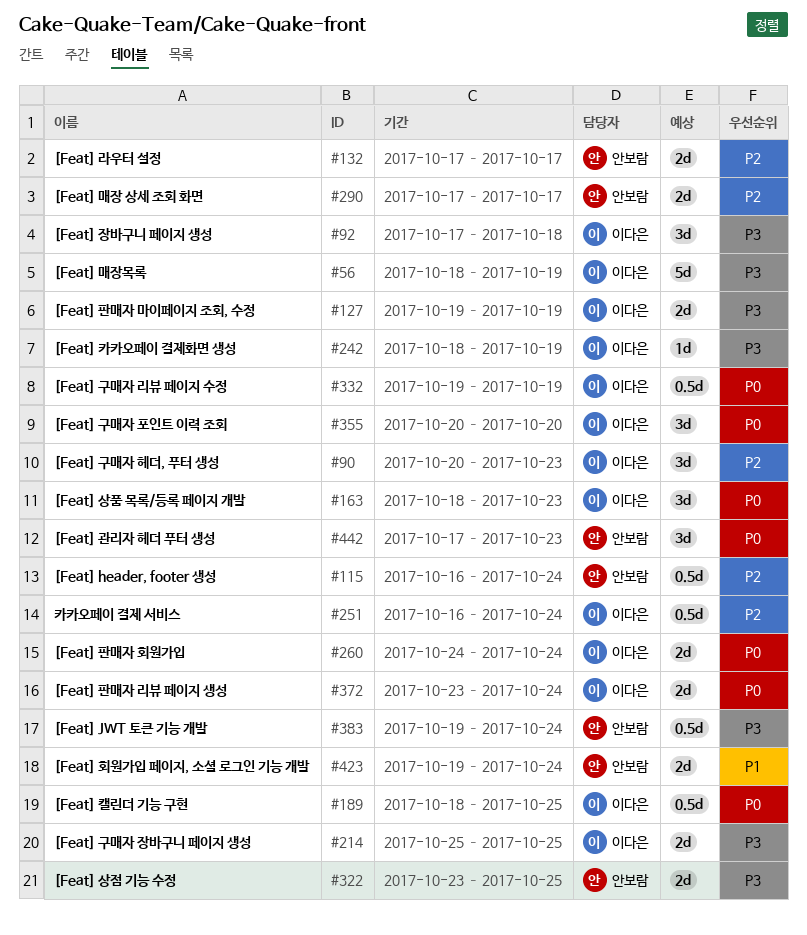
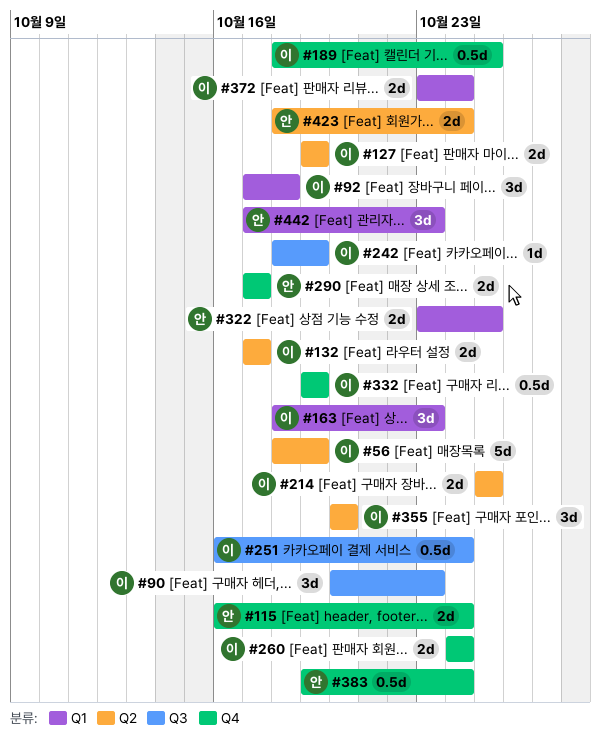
#115, estimate: 0.5d -> 2d
#132, owner: 안보람 -> 이다은
#423, start: Oct 19 -> Oct 18

